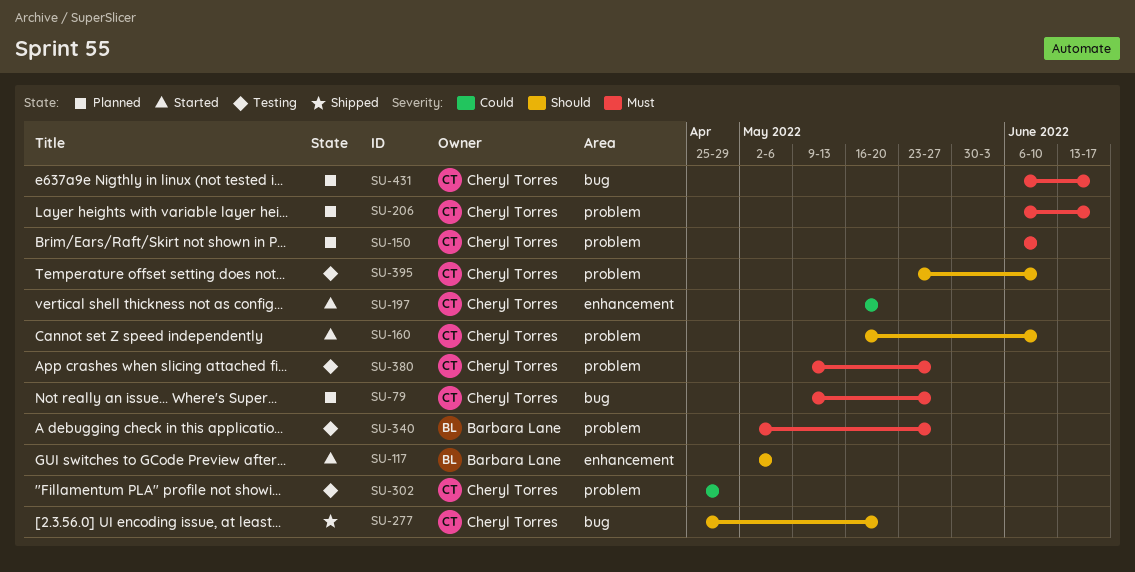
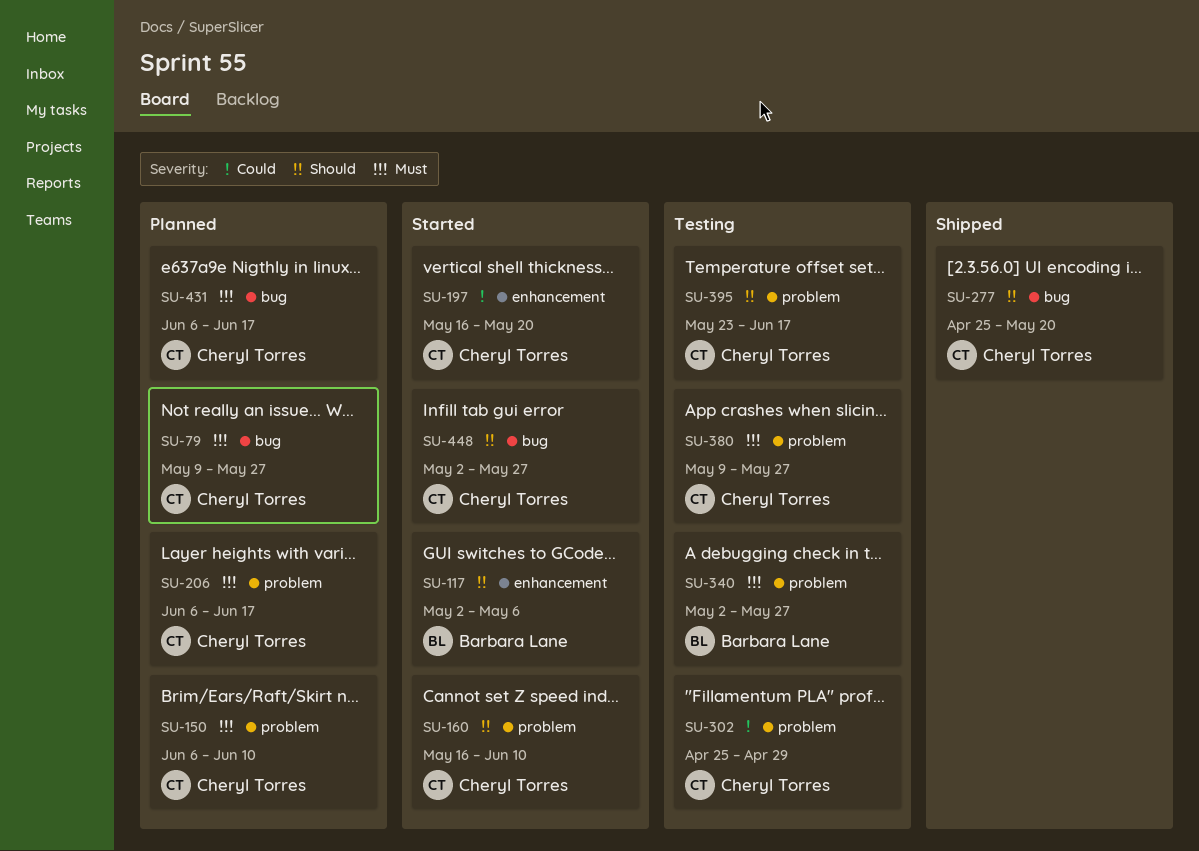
SU-395, due: Jun 10 -> Jun 17
SU-448: none -> present

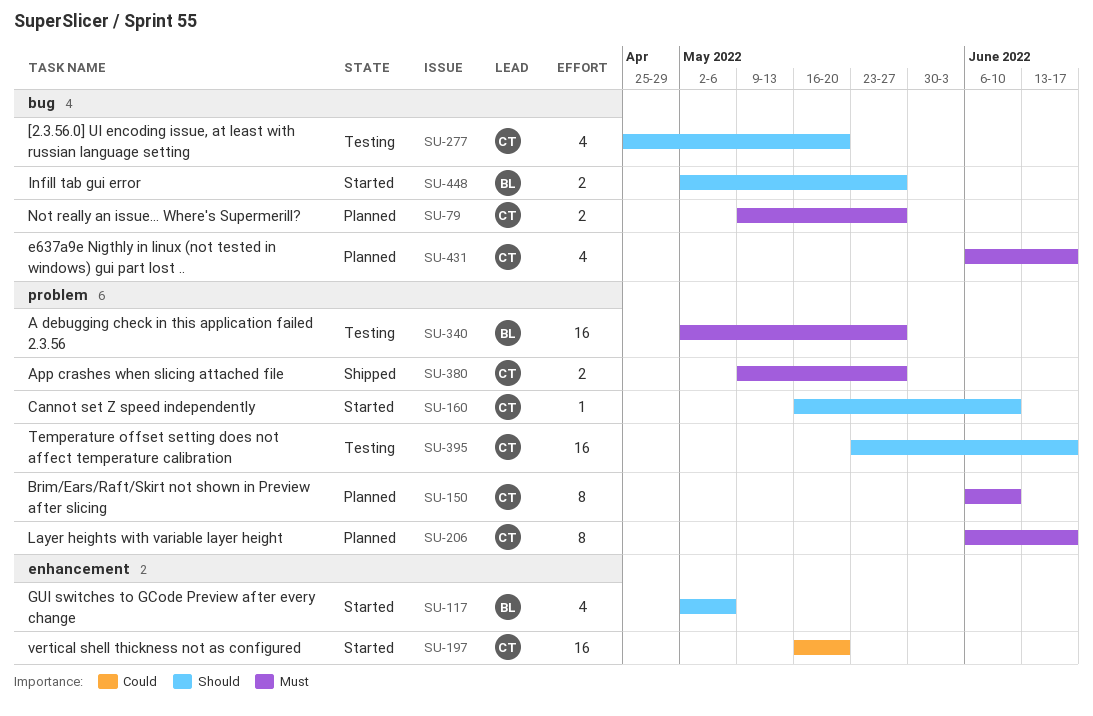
SU-277, status: Shipped -> Testing
SU-302: present -> none
SU-380, status: Testing -> Shipped
SU-448, owner: Cheryl Torres -> Barbara Lane

